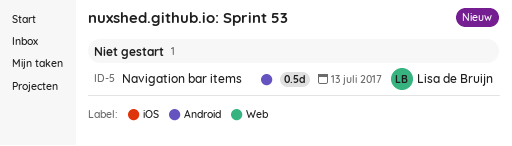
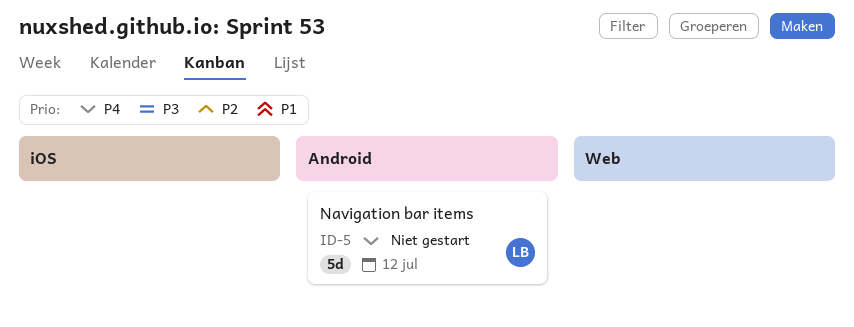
ID-5, estimate: 0.5d -> 5d
ID-5, due: Jul 13 -> Jul 12

